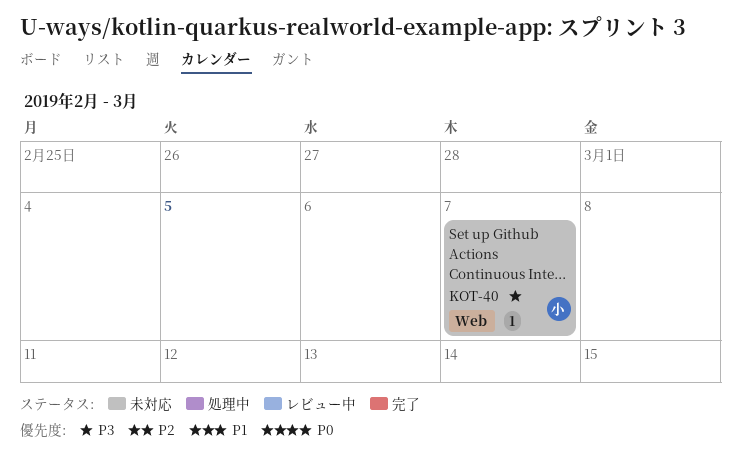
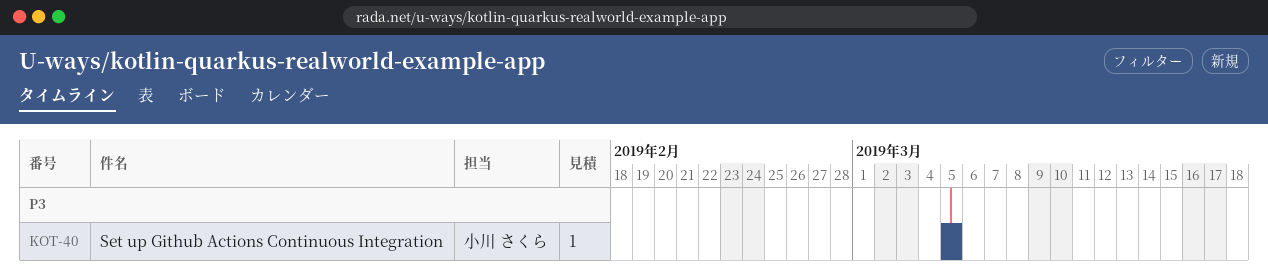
KOT-40, due: Mar 7 -> Mar 5

